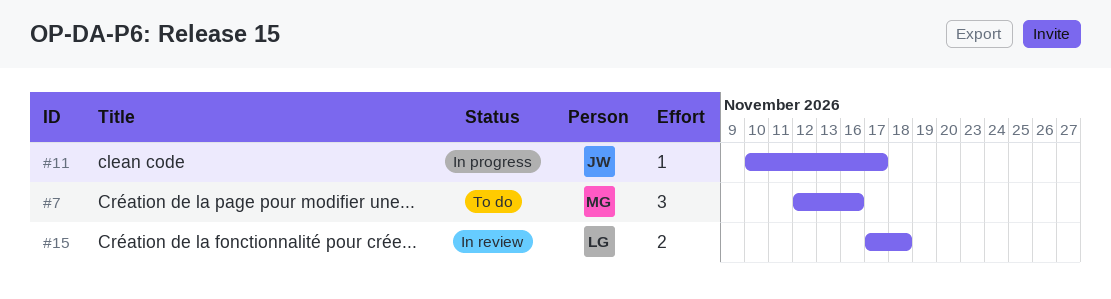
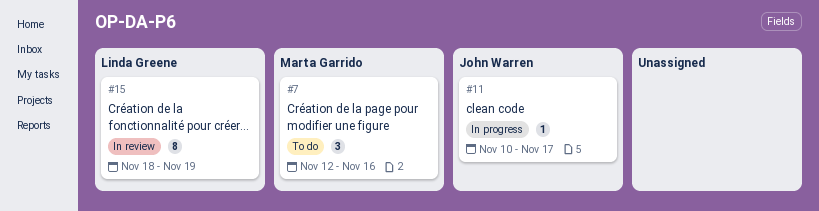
#15, estimate: 2 -> 8
#15, start: Nov 17 -> Nov 18
#15, due: Nov 18 -> Nov 19

